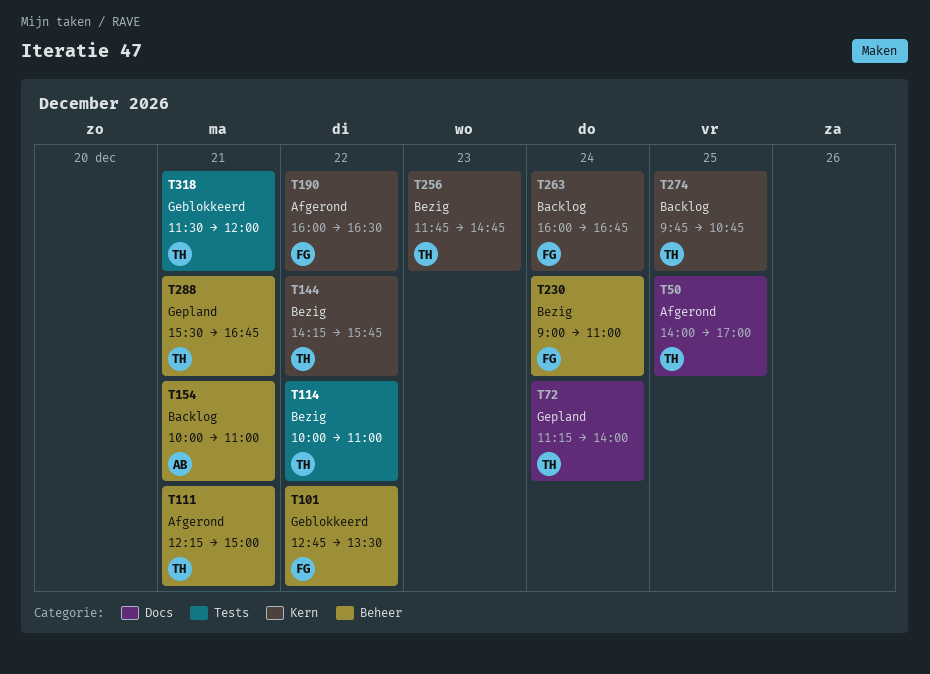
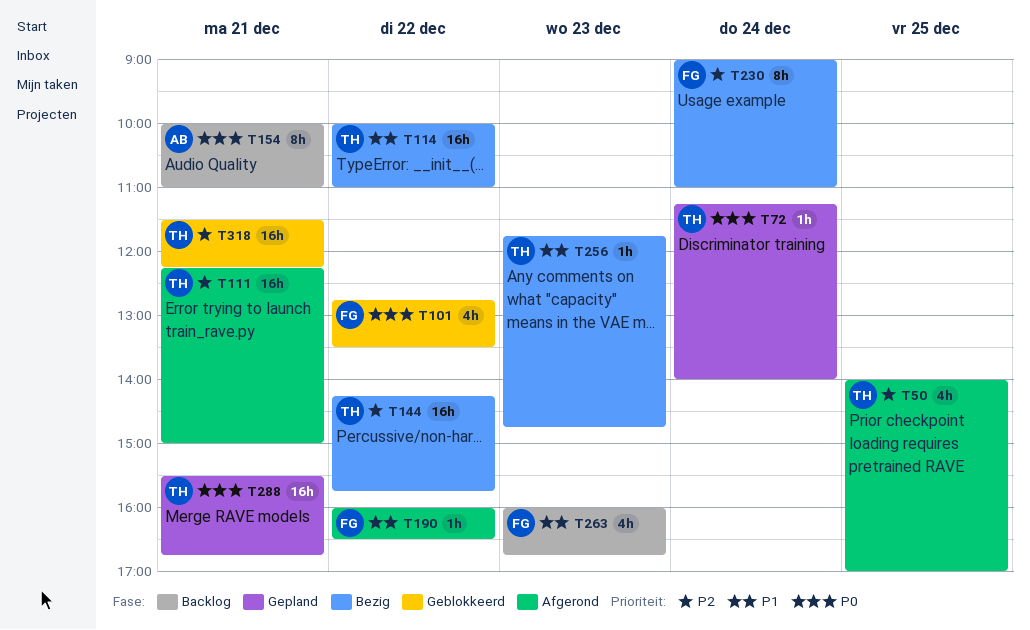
T263, day: Dec 24 -> Dec 23
T274: present -> none
T318, ends: 12:00 -> 12:15

